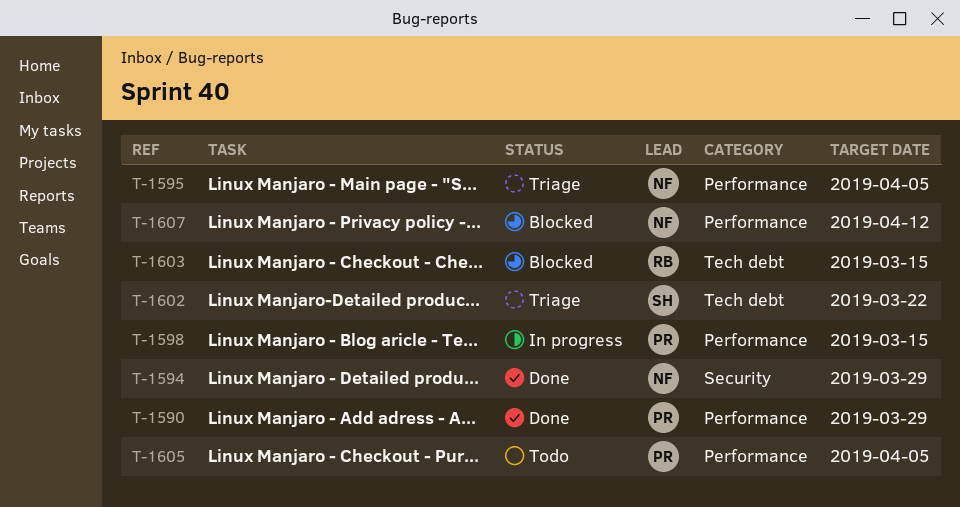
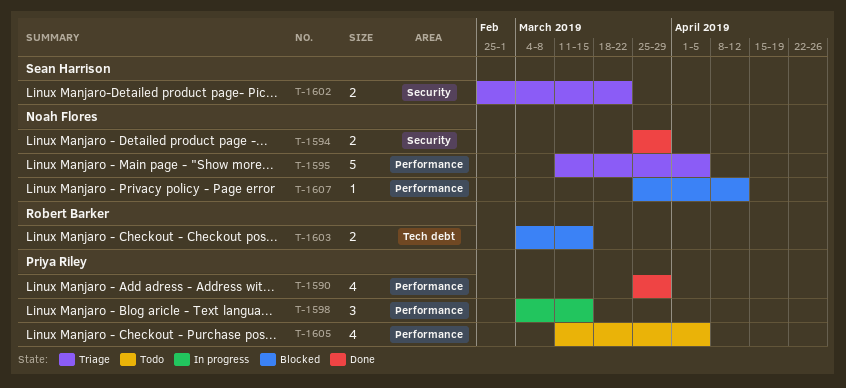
T-1602, label: Tech debt -> Security

